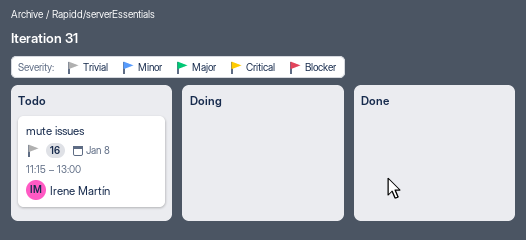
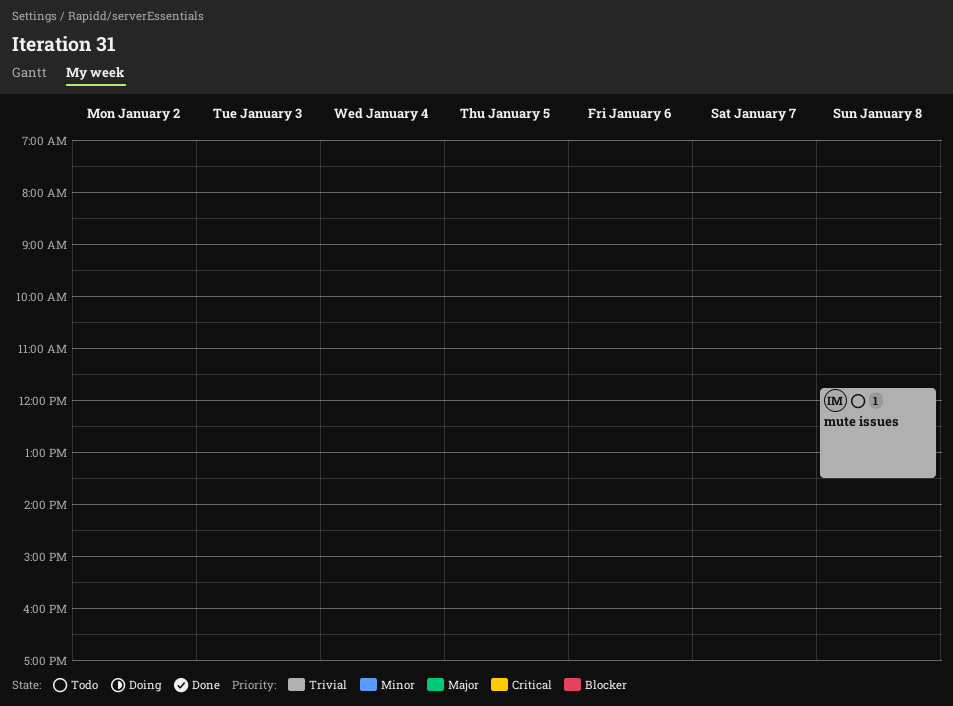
mute issues, estimate: 16 -> 1
mute issues, begins: 11:15 -> 11:45
mute issues, ends: 13:00 -> 13:30

